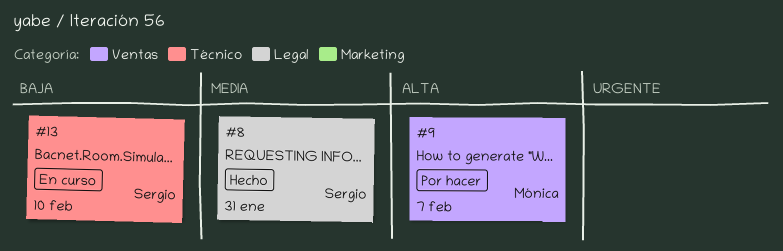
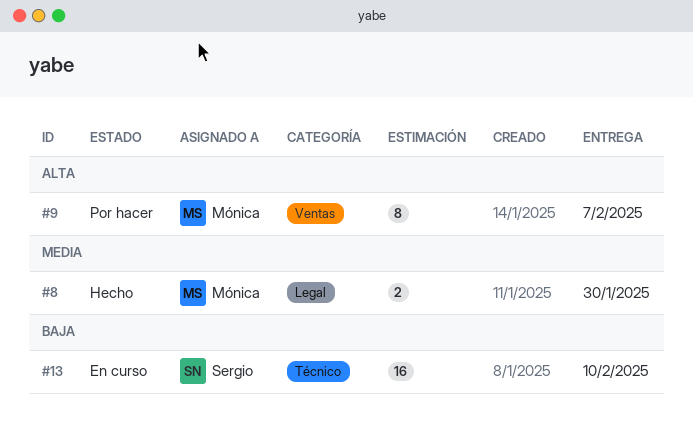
#8, owner: Sergio -> Mónica
#8, due: Jan 31 -> Jan 30

